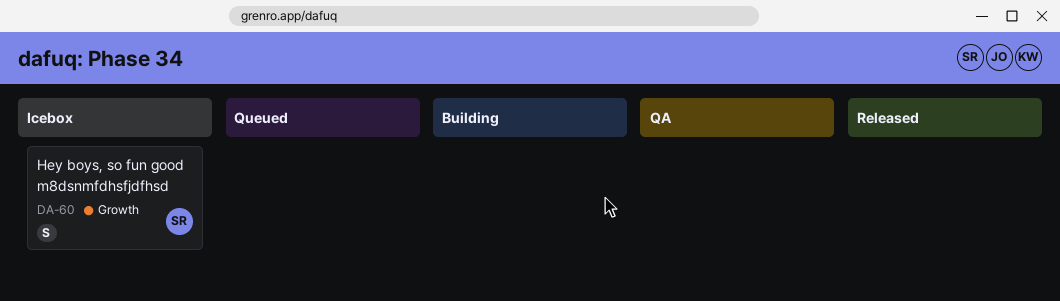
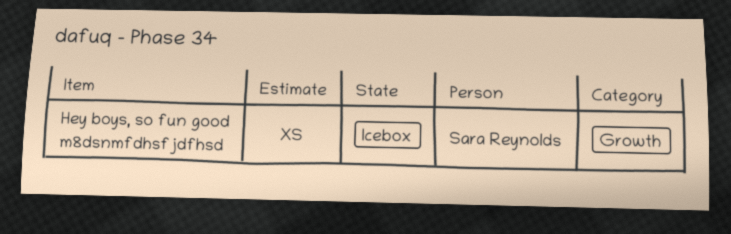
Hey boys, so fun good m8dsnmfdhsfjdfhsd, estimate: S -> XS

